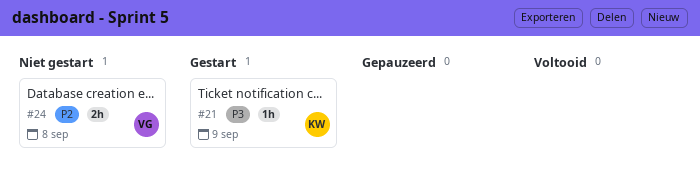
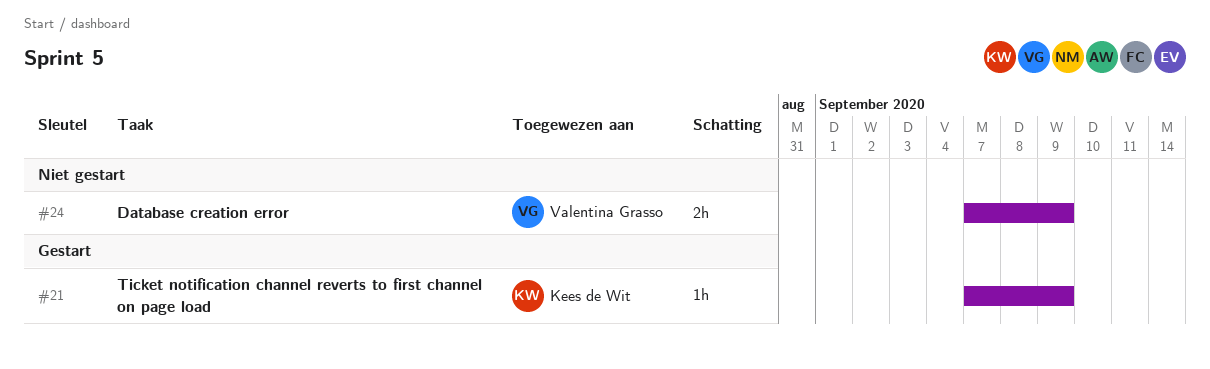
#24, due: Sep 8 -> Sep 9

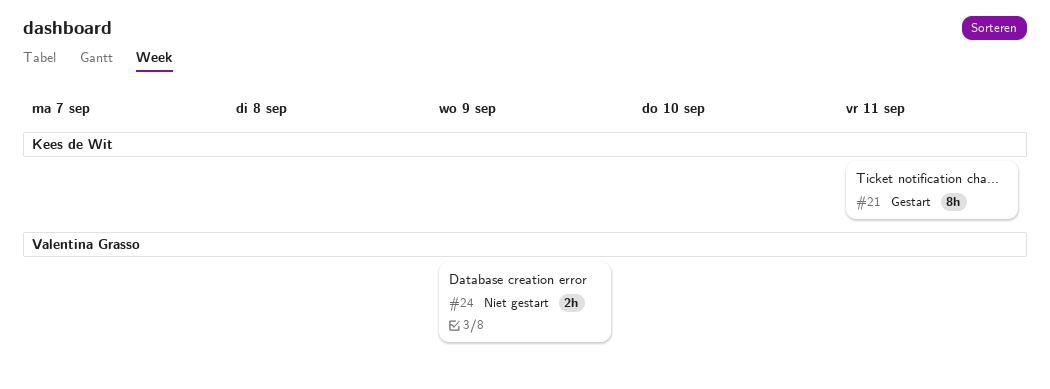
#21, estimate: 1h -> 8h
#21, due: Sep 9 -> Sep 11

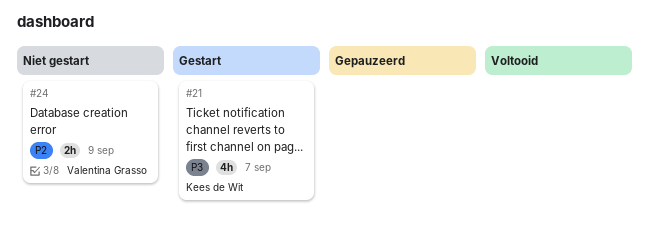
#21, estimate: 8h -> 4h
#21, due: Sep 11 -> Sep 7

